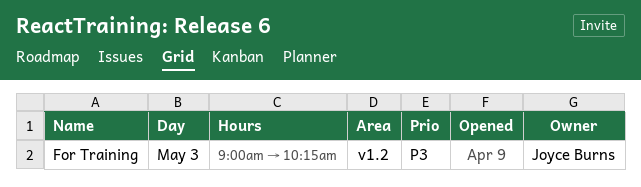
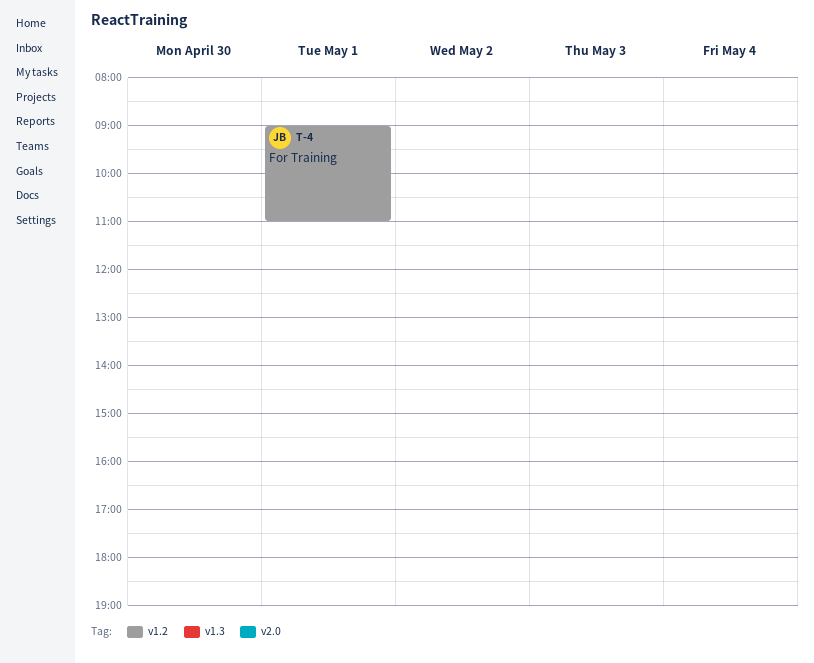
For Training, day: May 3 -> May 1
For Training, ends: 10:15 -> 11:00

